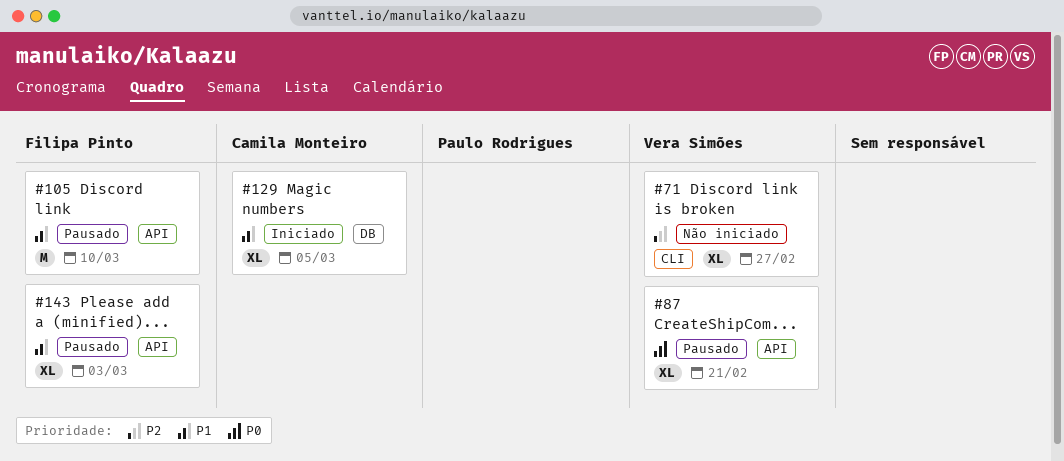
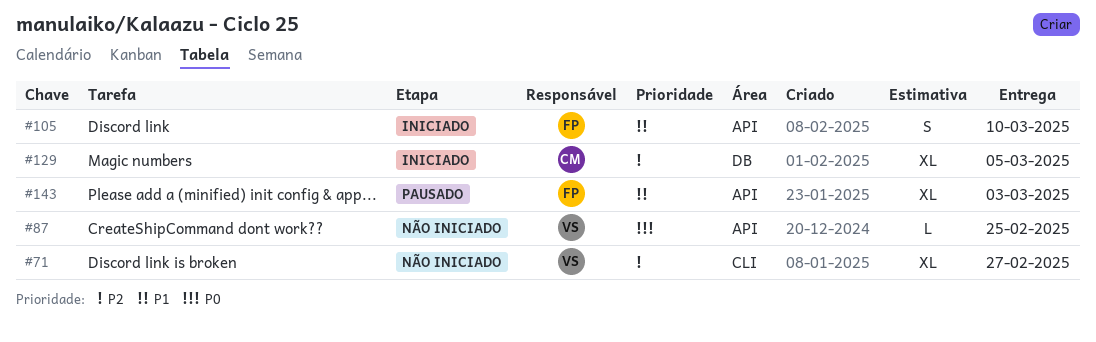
#87, status: Pausado -> Não iniciado
#87, estimate: XL -> L
#87, due: Feb 21 -> Feb 25
#105, status: Pausado -> Iniciado
#105, estimate: M -> S
#129, priority: P1 -> P2

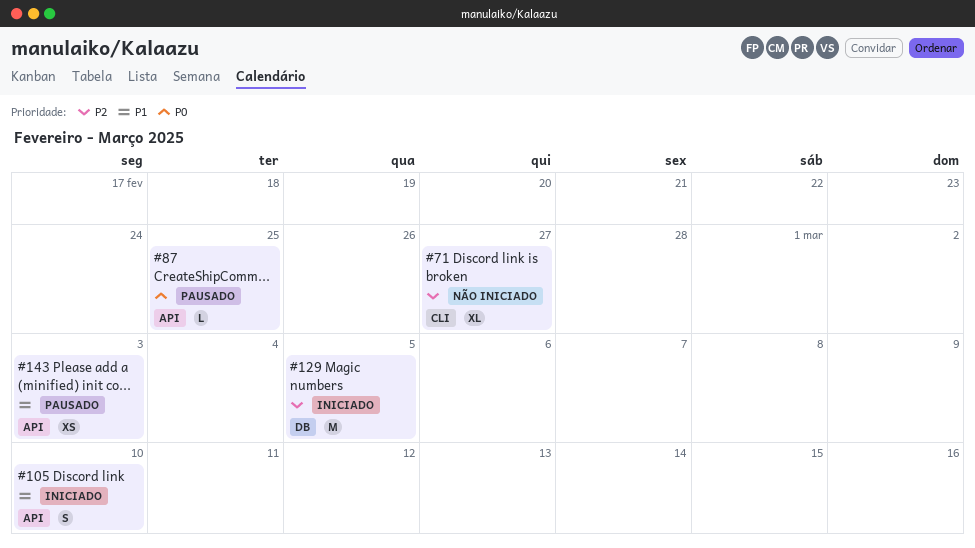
#87, status: Não iniciado -> Pausado
#129, estimate: XL -> M
#143, estimate: XL -> XS

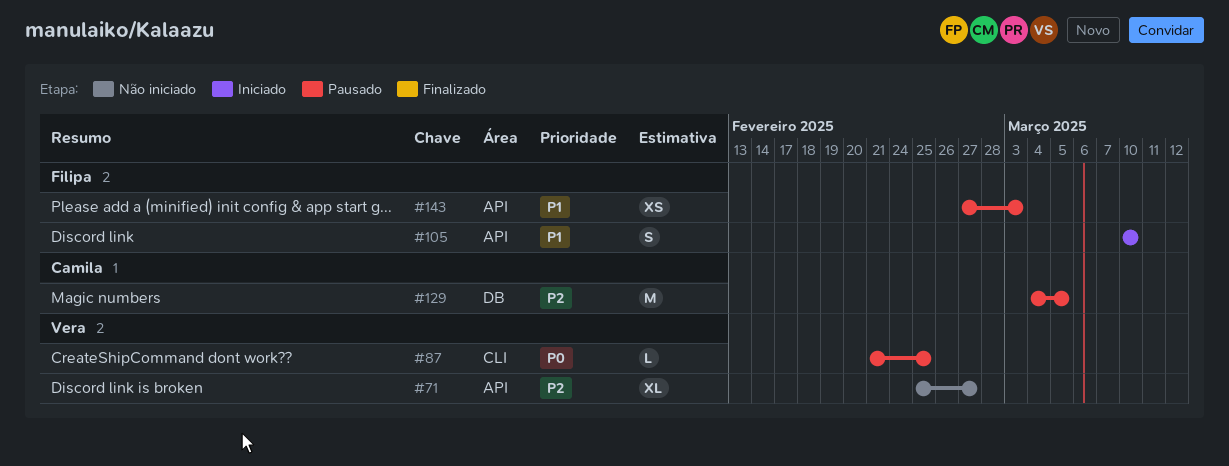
#71, label: CLI -> API
#87, label: API -> CLI
#129, status: Iniciado -> Pausado

